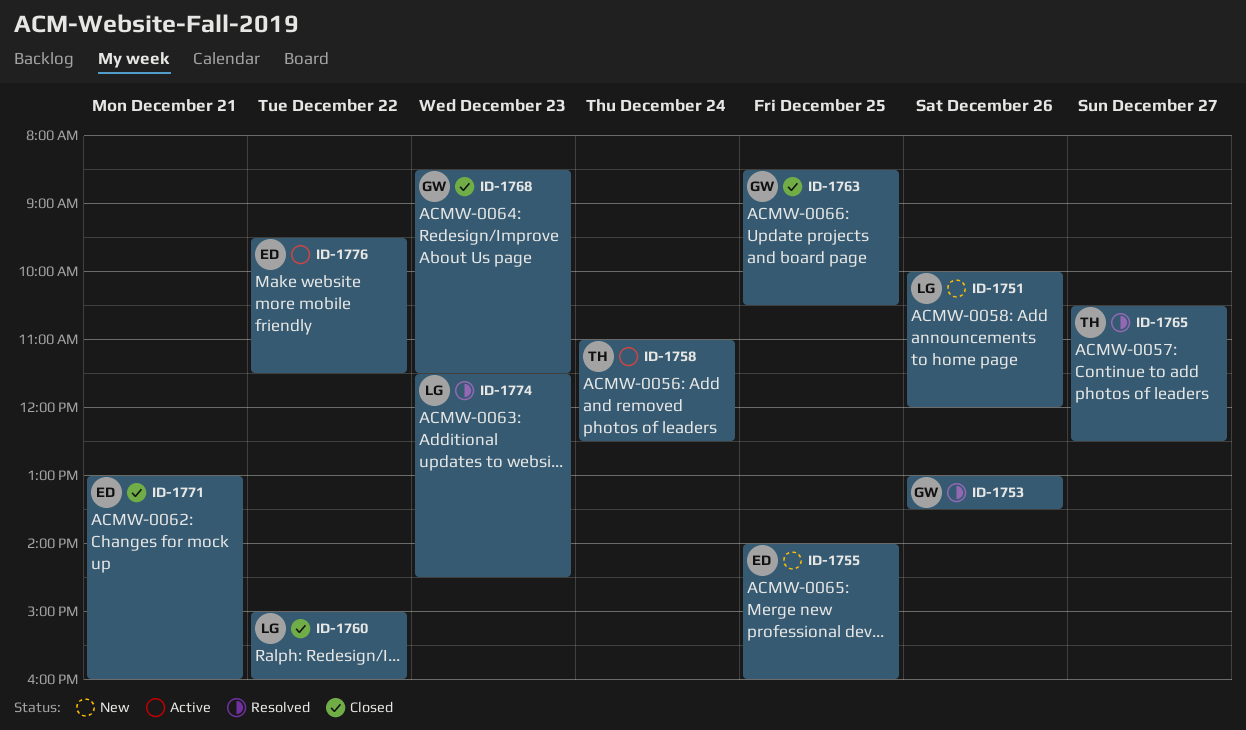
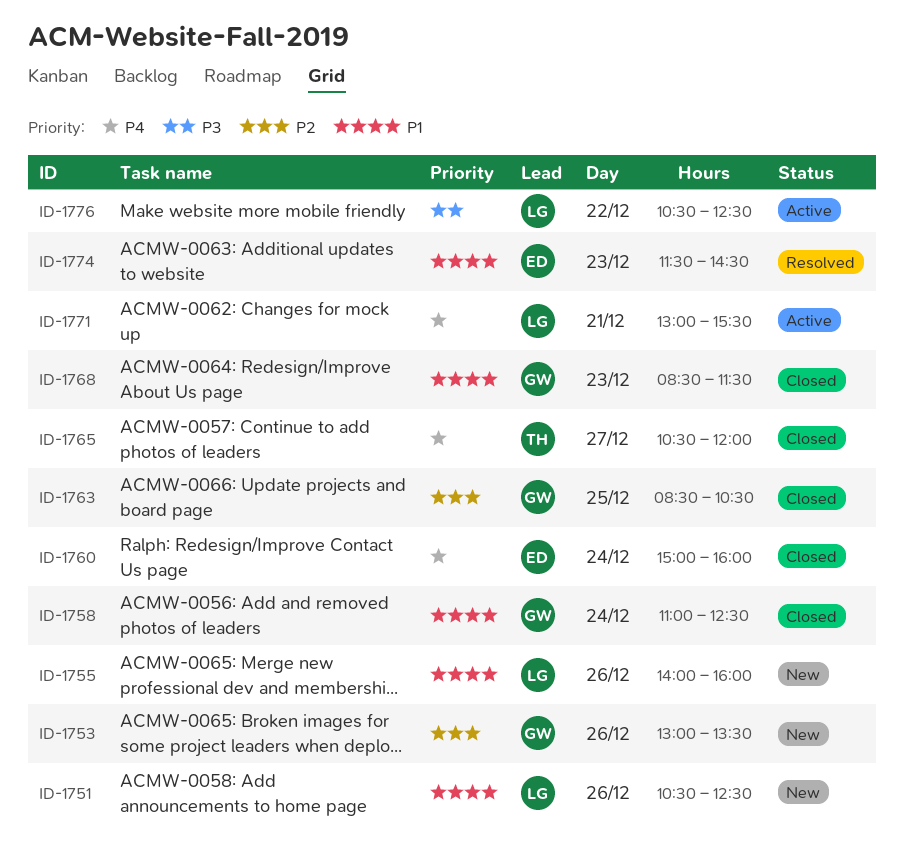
ID-1751, begins: 10:00 -> 10:30
ID-1751, ends: 12:00 -> 12:30
ID-1753, status: Resolved -> New
ID-1755, owner: ED -> LG
ID-1755, day: Dec 25 -> Dec 26
ID-1758, status: Active -> Closed
ID-1758, owner: TH -> GW
ID-1760, owner: LG -> ED
ID-1760, day: Dec 22 -> Dec 24
ID-1765, status: Resolved -> Closed
ID-1765, ends: 12:30 -> 12:00
ID-1771, status: Closed -> Active
ID-1771, owner: ED -> LG
ID-1771, ends: 16:00 -> 15:30
ID-1774, owner: LG -> ED
ID-1776, owner: ED -> LG
ID-1776, begins: 09:30 -> 10:30
ID-1776, ends: 11:30 -> 12:30

